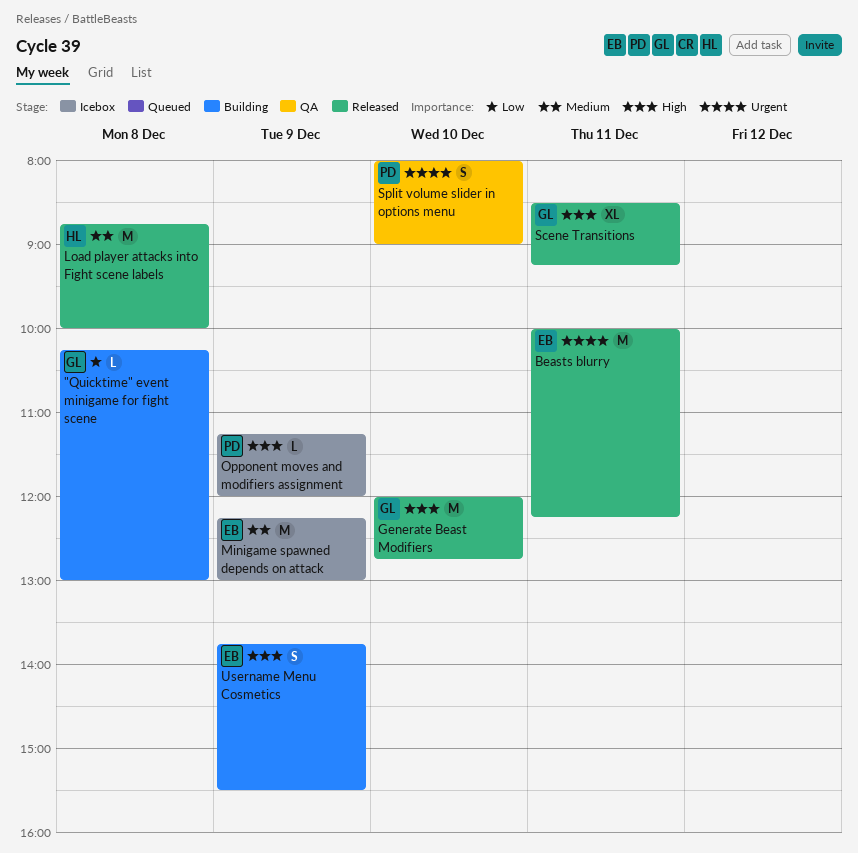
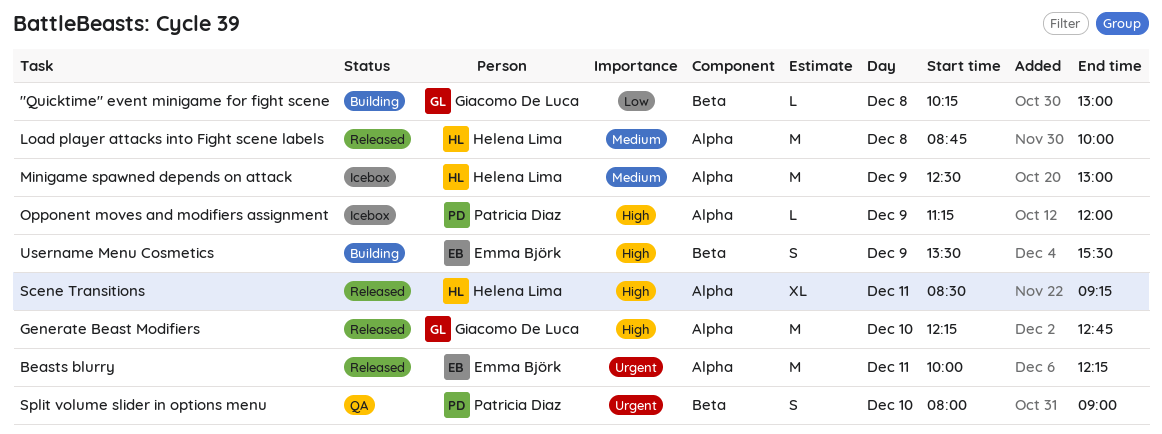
Generate Beast Modifiers, begins: 12:00 -> 12:15
Minigame spawned depends on attack, owner: Emma Björk -> Helena Lima
Minigame spawned depends on attack, begins: 12:15 -> 12:30
Scene Transitions, owner: Giacomo De Luca -> Helena Lima
Username Menu Cosmetics, begins: 13:45 -> 13:30

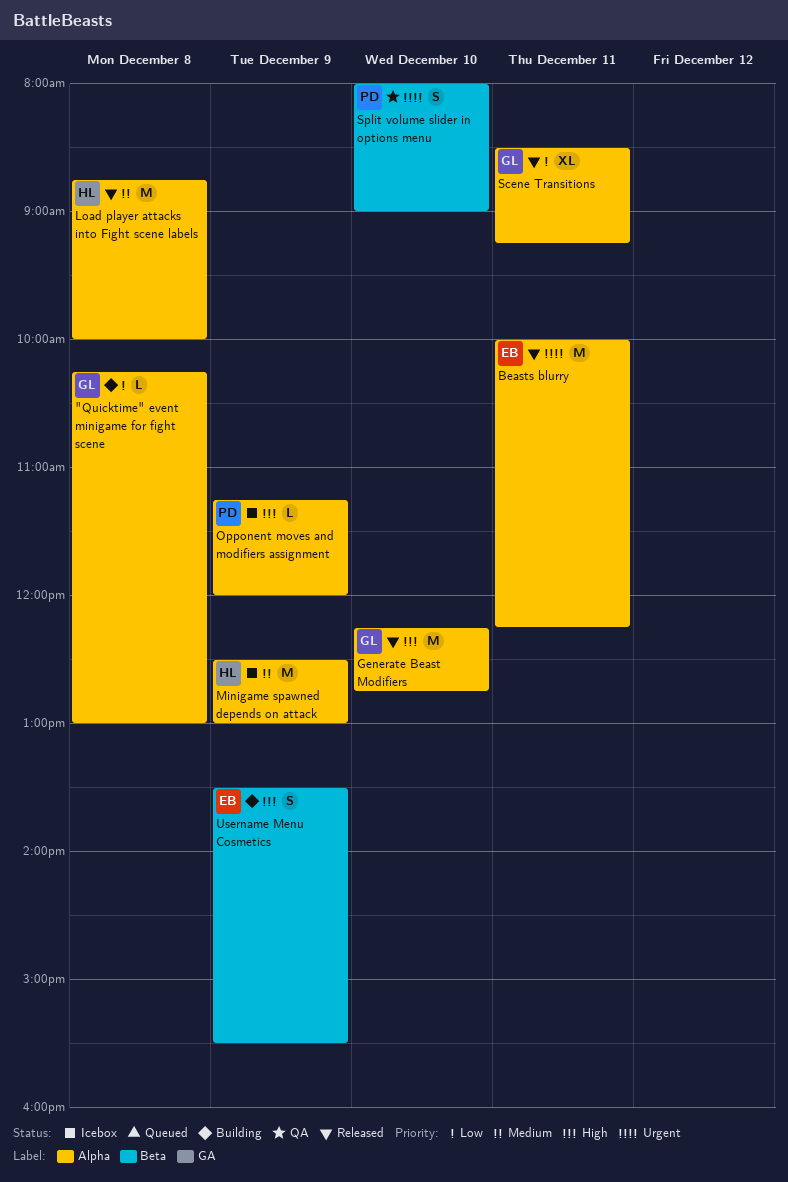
"Quicktime" event minigame for fight scene, label: Beta -> Alpha
Scene Transitions, owner: Helena Lima -> Giacomo De Luca
Scene Transitions, priority: High -> Low

